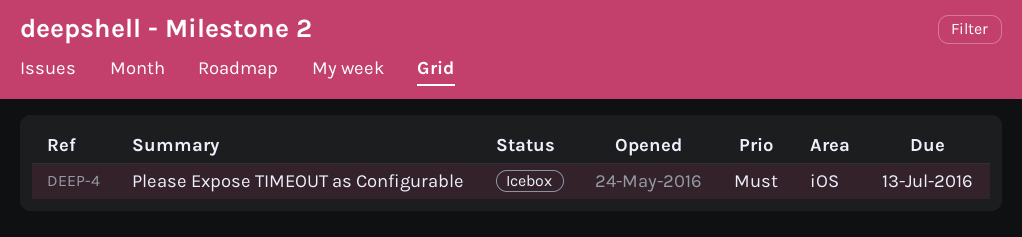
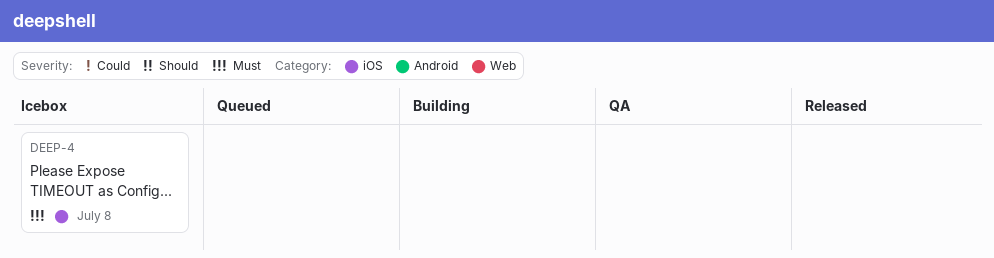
DEEP-4, due: Jul 13 -> Jul 8

